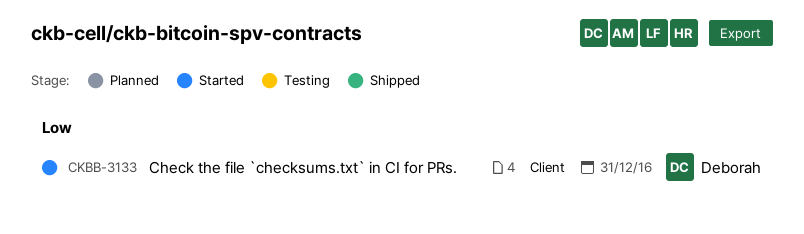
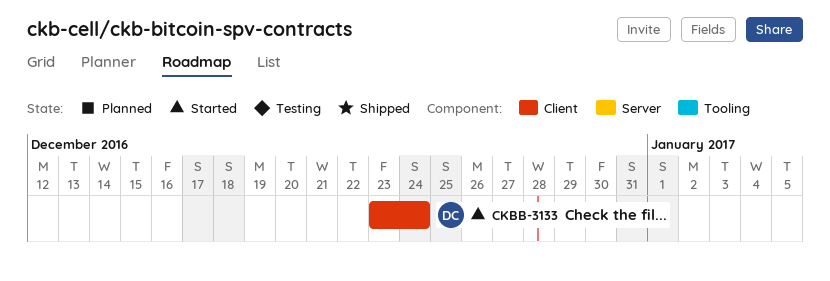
CKBB-3133, due: Dec 31 -> Dec 24

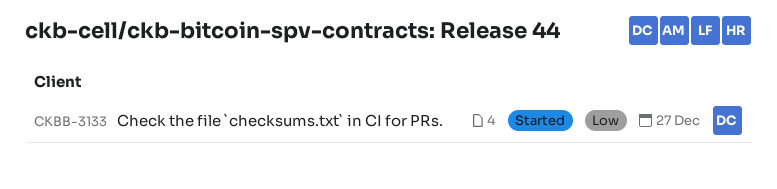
CKBB-3133, due: Dec 24 -> Dec 27

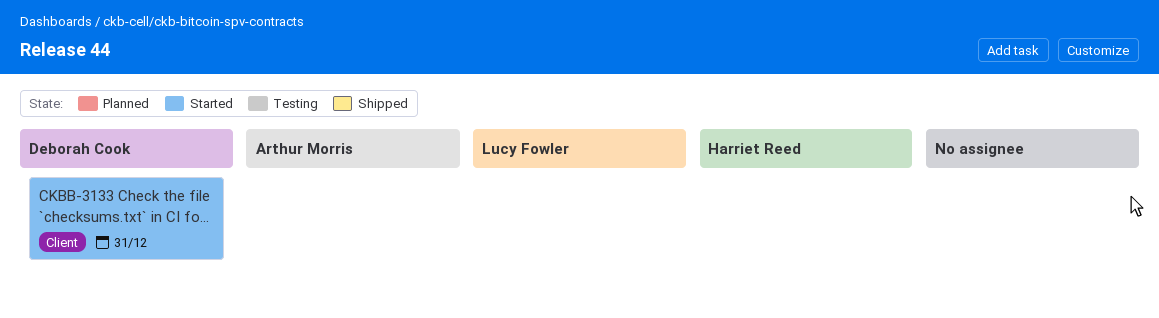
CKBB-3133, due: Dec 27 -> Dec 31

